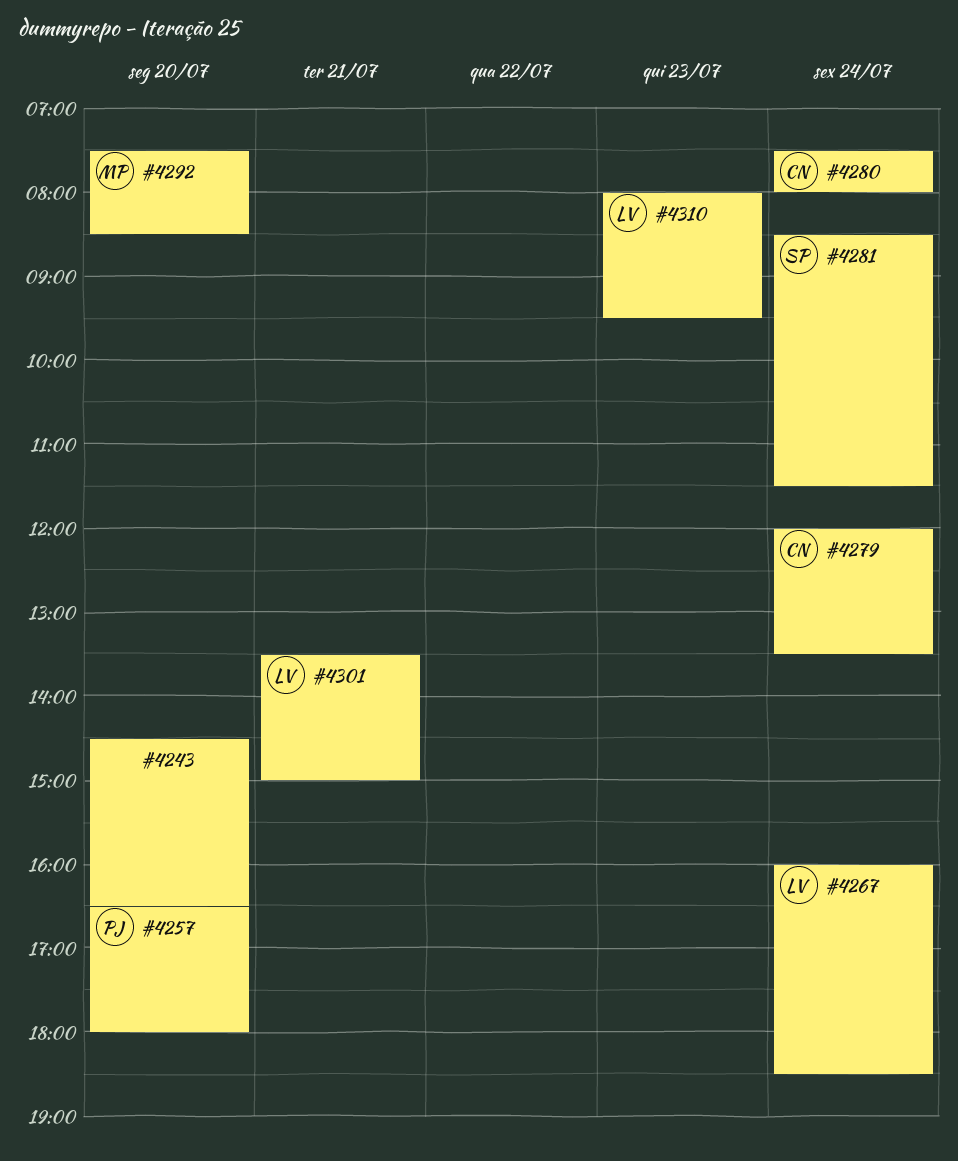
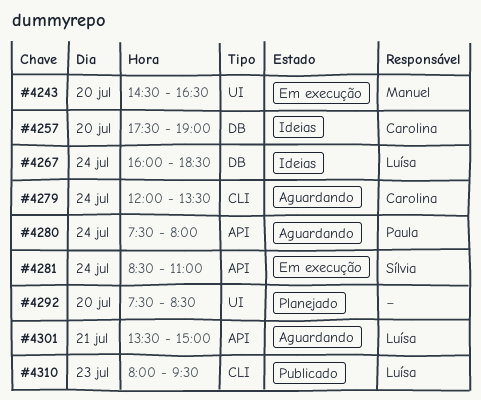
#4243, owner: none -> Manuel
#4257, owner: Paula -> Carolina
#4257, begins: 16:30 -> 17:30
#4257, ends: 18:00 -> 19:00
#4280, owner: Carolina -> Paula
#4281, ends: 11:30 -> 11:00
#4292, owner: Manuel -> none

